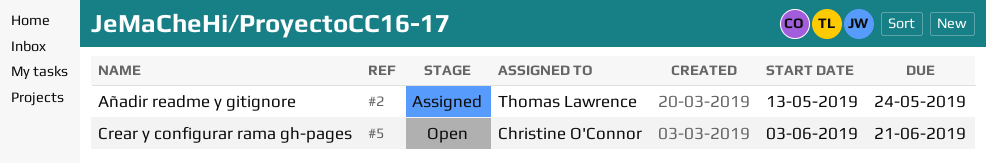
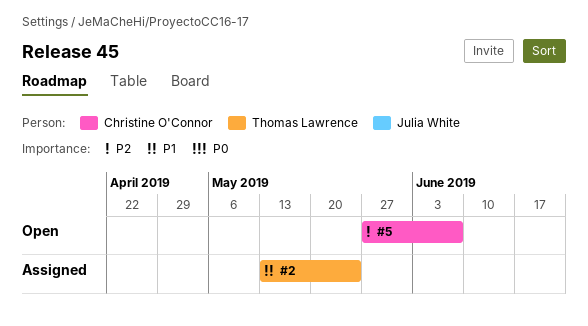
#5, start: Jun 3 -> May 27
#5, due: Jun 21 -> Jun 7

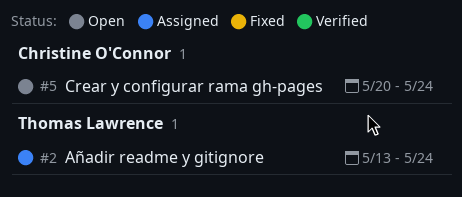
#5, start: May 27 -> May 20
#5, due: Jun 7 -> May 24

